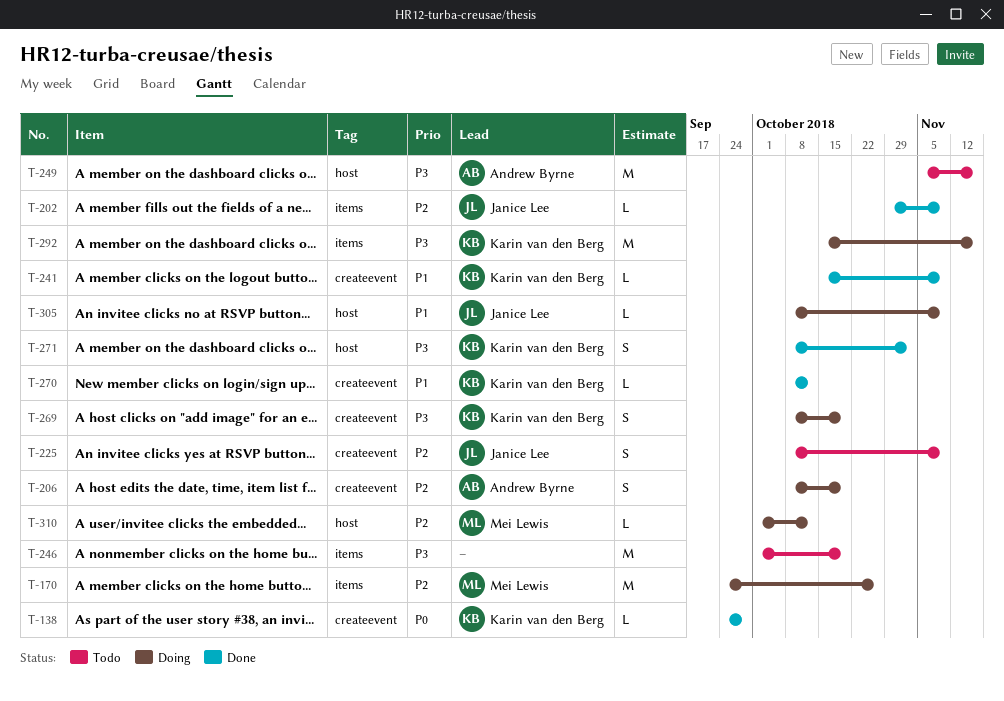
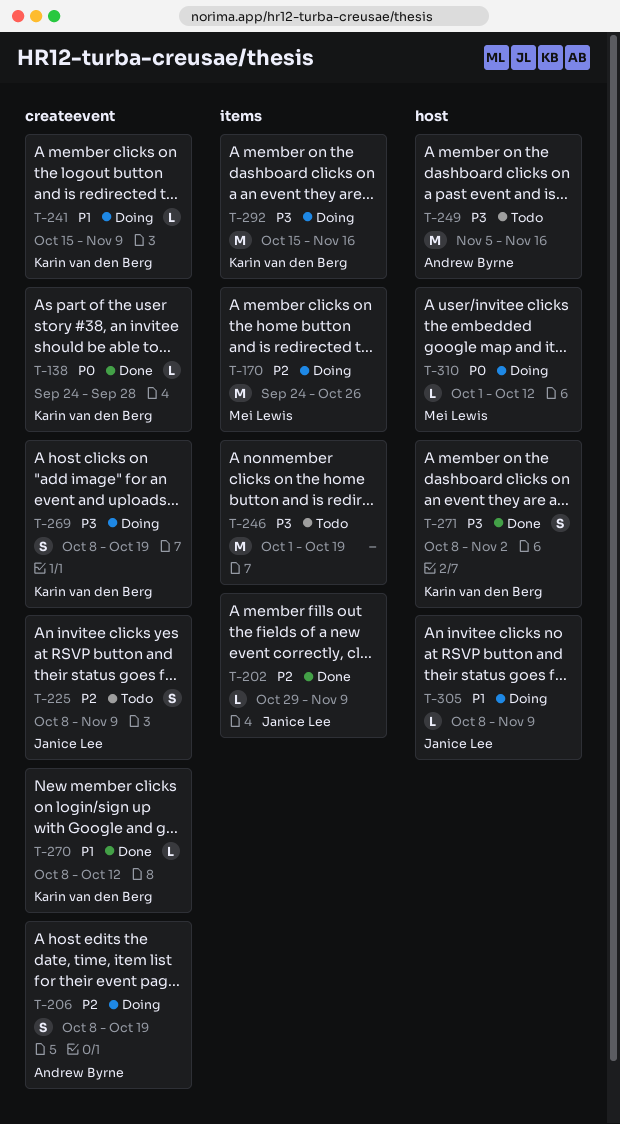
T-241, status: Done -> Doing
T-310, priority: P2 -> P0

